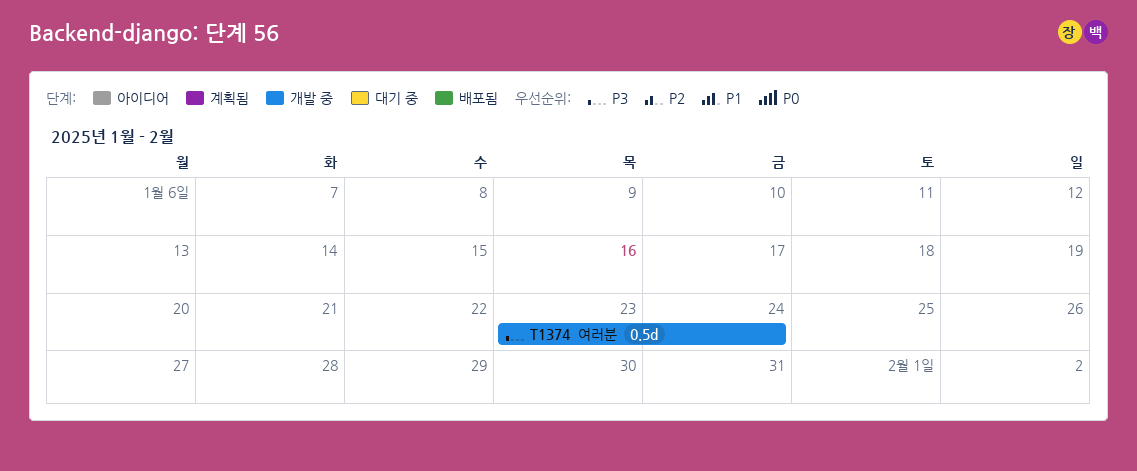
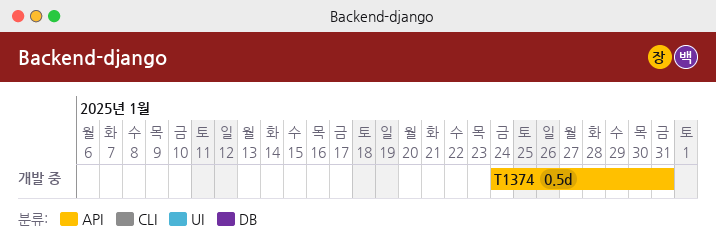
T1374, start: Jan 23 -> Jan 24
T1374, due: Jan 24 -> Jan 31

